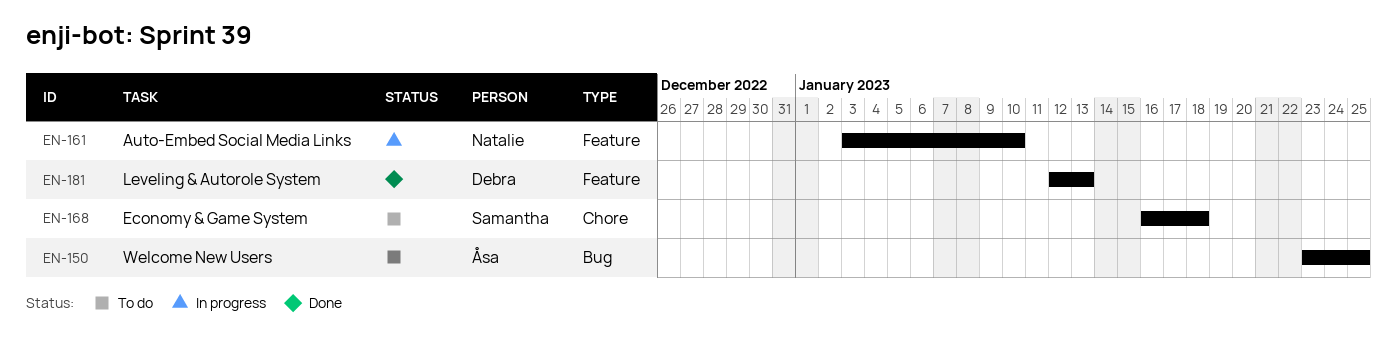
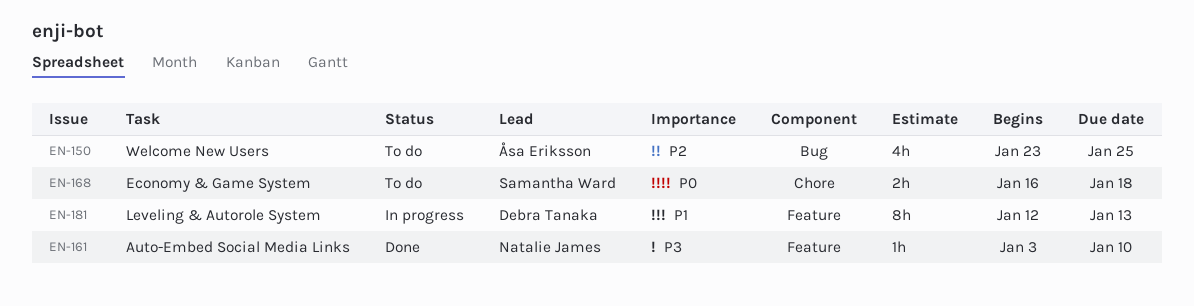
EN-161, status: In progress -> Done
EN-181, status: Done -> In progress

